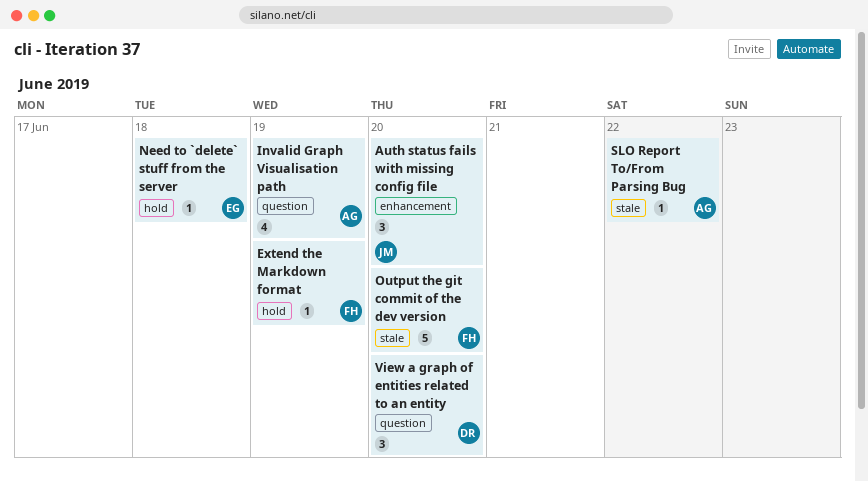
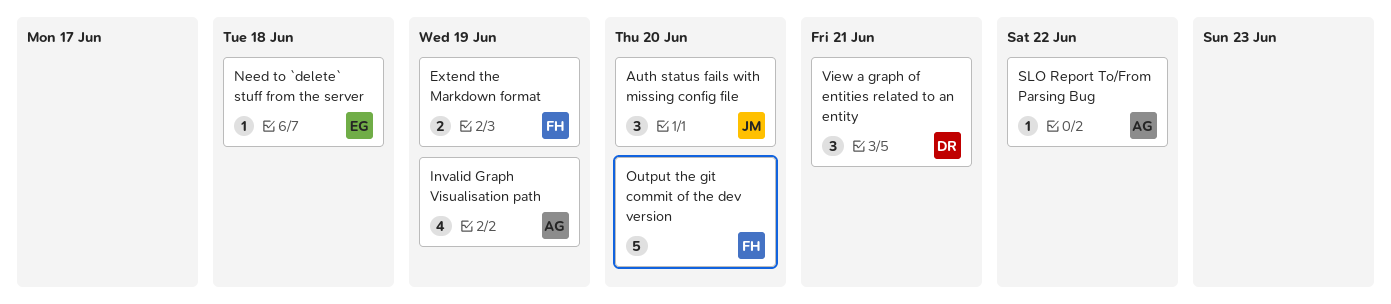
Extend the Markdown format, estimate: 1 -> 2
View a graph of entities related to an entity, due: Jun 20 -> Jun 21

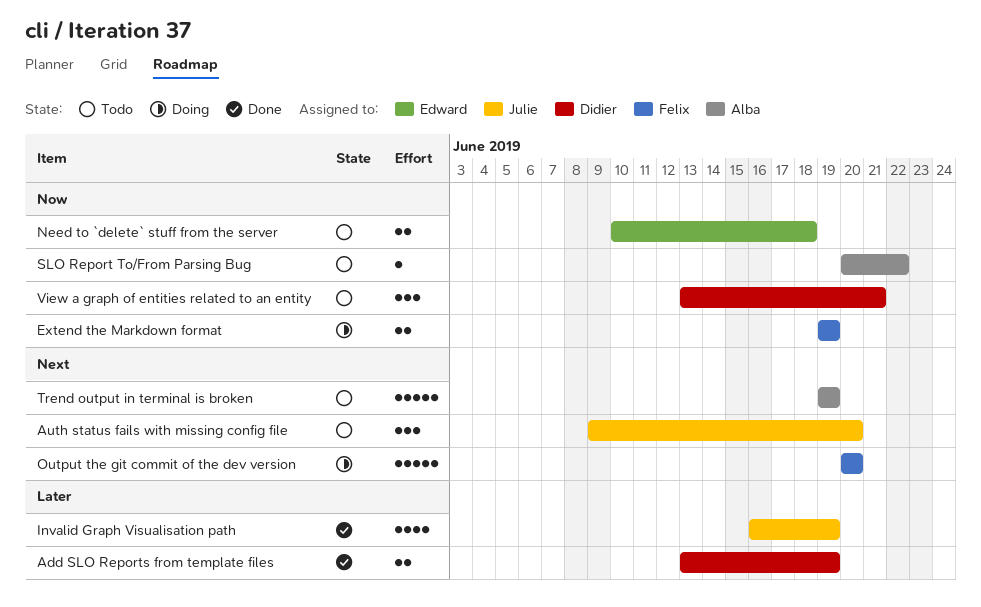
Add SLO Reports from template files: none -> present
Invalid Graph Visualisation path, owner: Alba -> Julie
Need to `delete` stuff from the server, estimate: 1 -> 2
Trend output in terminal is broken: none -> present

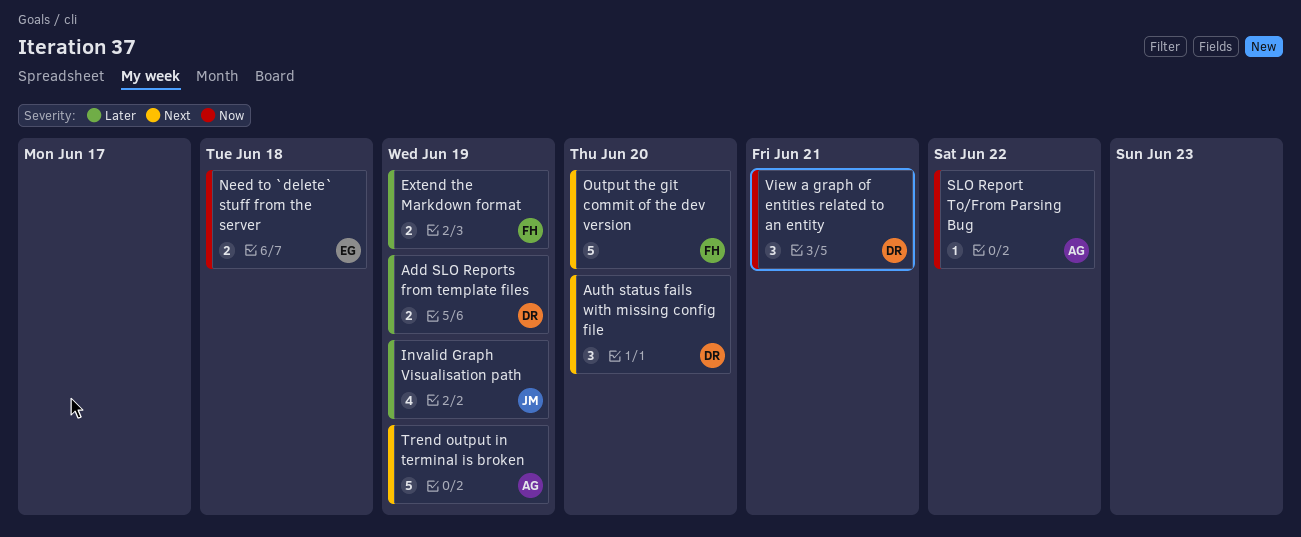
Auth status fails with missing config file, owner: Julie -> Didier
Extend the Markdown format, priority: Now -> Later

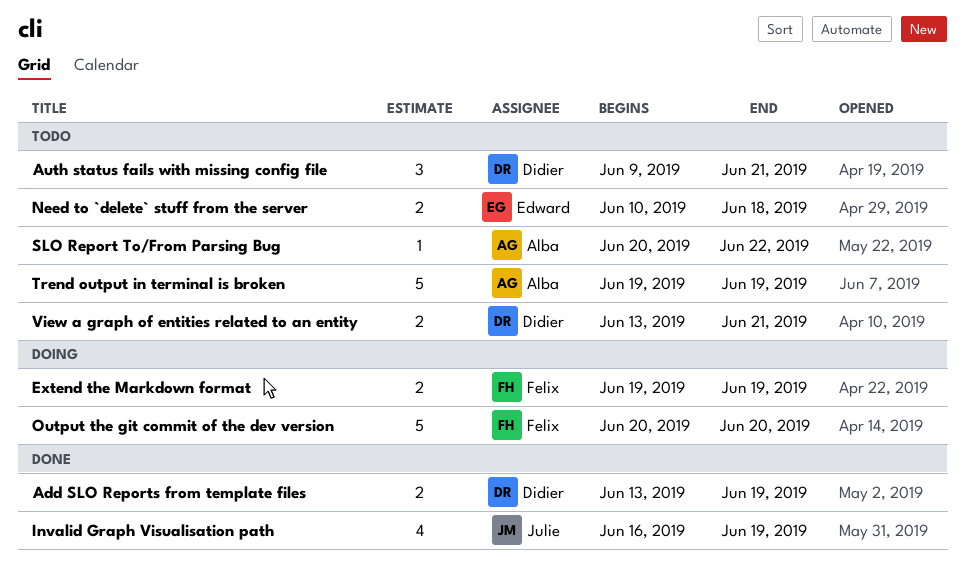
Auth status fails with missing config file, due: Jun 20 -> Jun 21
View a graph of entities related to an entity, estimate: 3 -> 2

